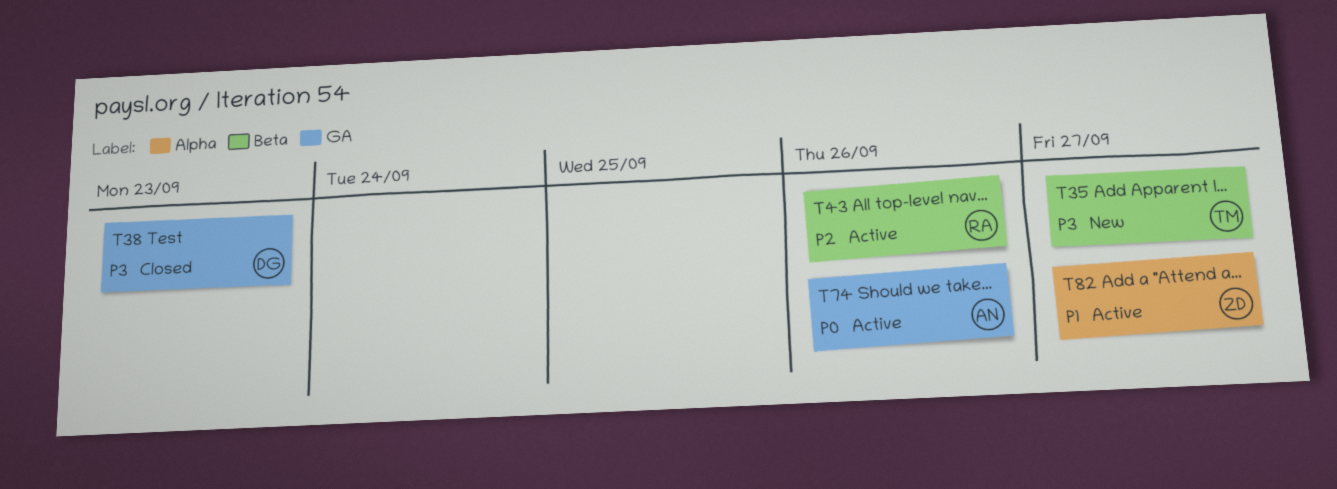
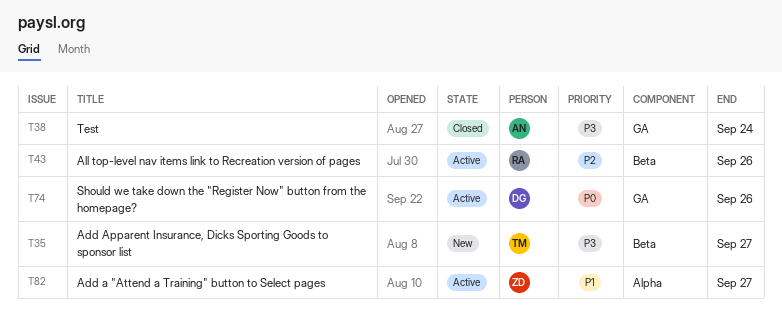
T38, owner: DG -> AN
T38, due: Sep 23 -> Sep 24
T74, owner: AN -> DG

